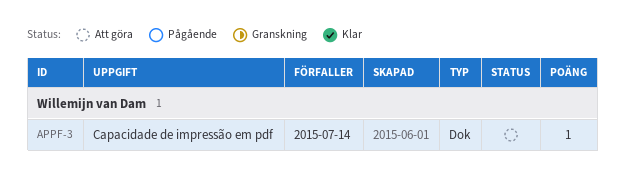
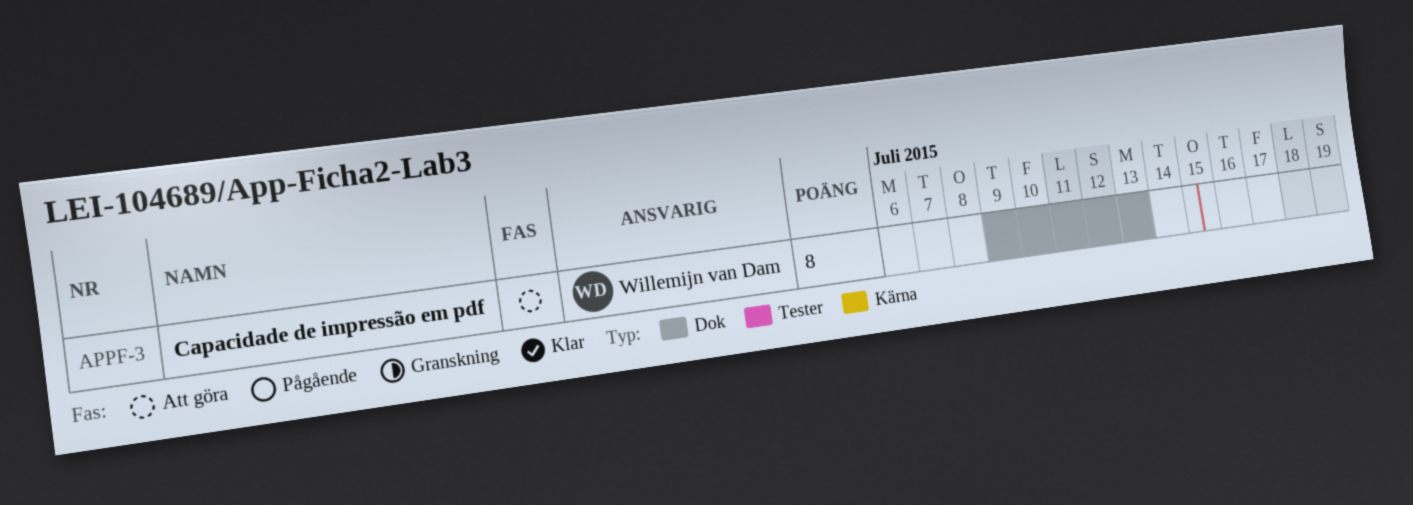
APPF-3, estimate: 1 -> 8
APPF-3, due: Jul 14 -> Jul 13

